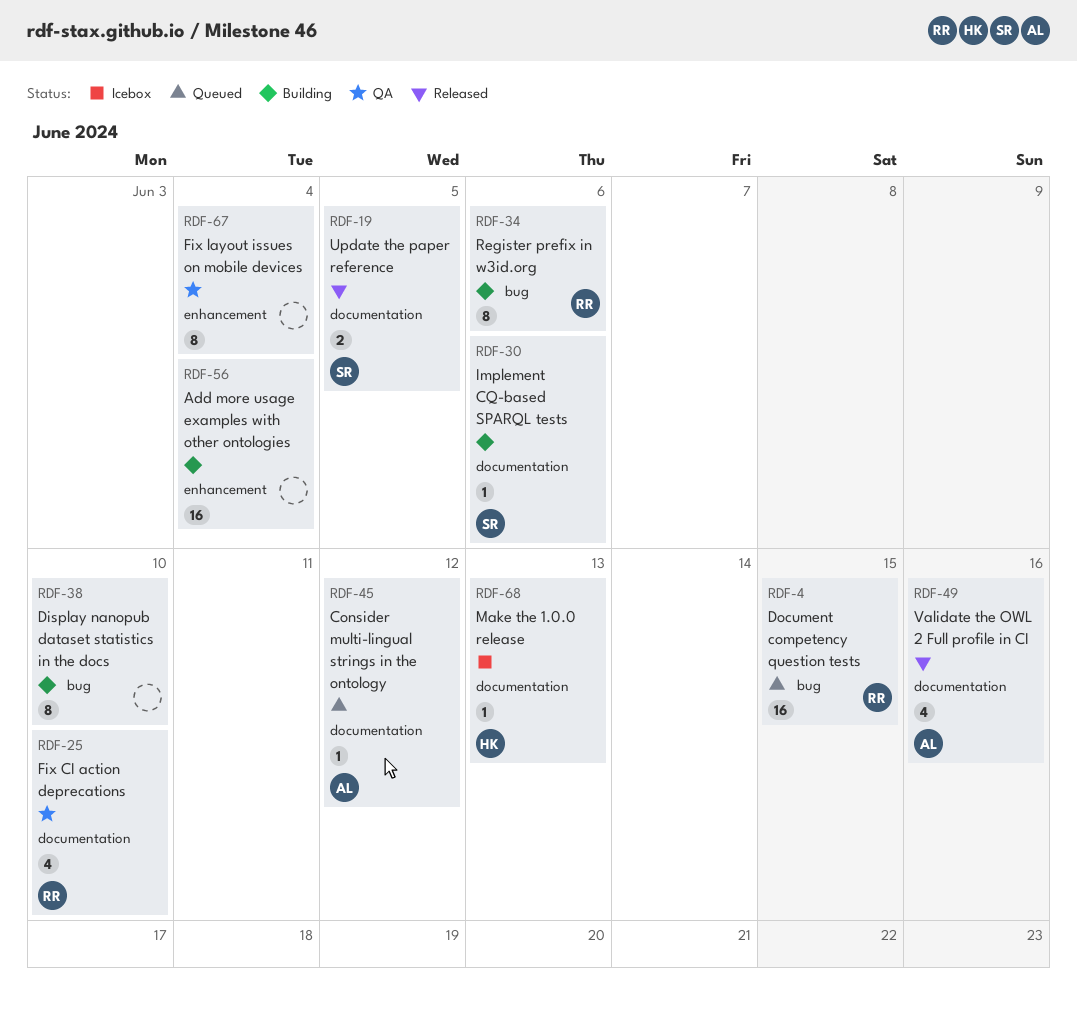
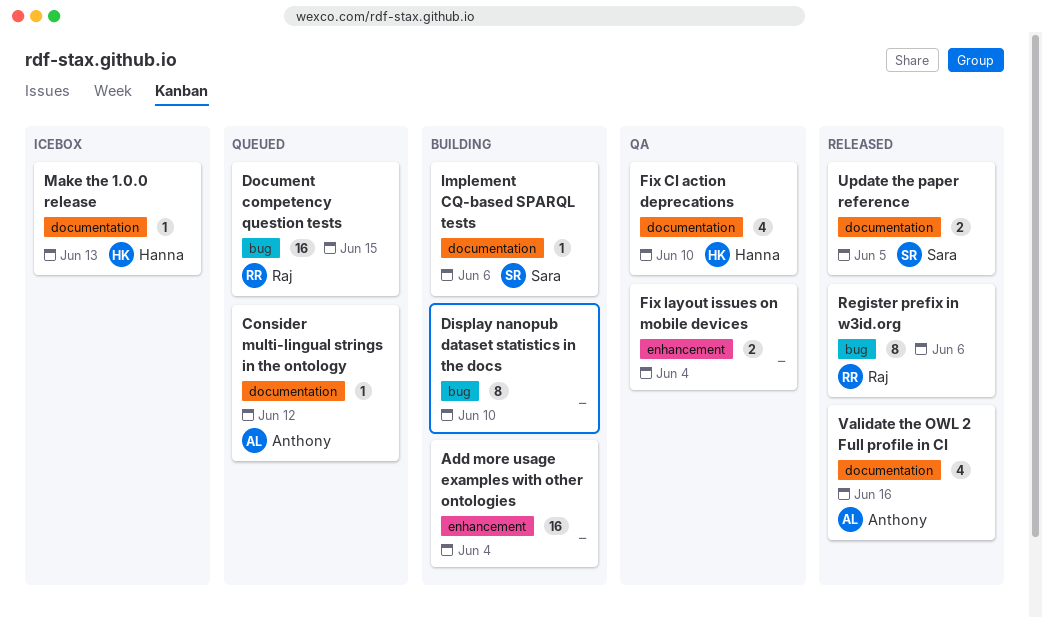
Fix CI action deprecations, owner: Raj -> Hanna
Fix layout issues on mobile devices, estimate: 8 -> 2
Register prefix in w3id.org, status: Building -> Released

